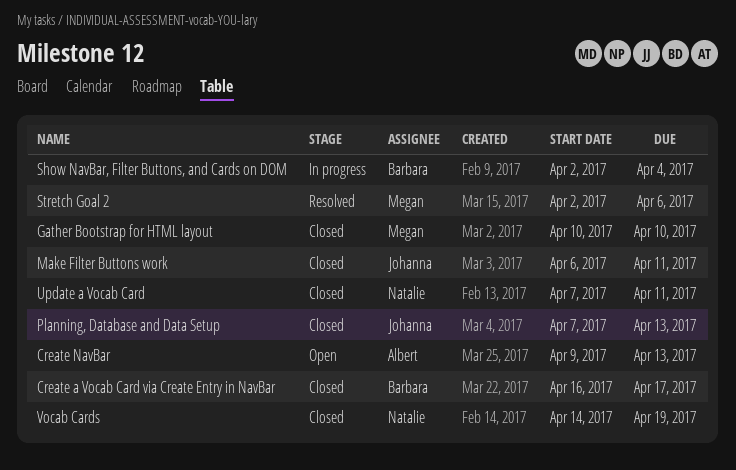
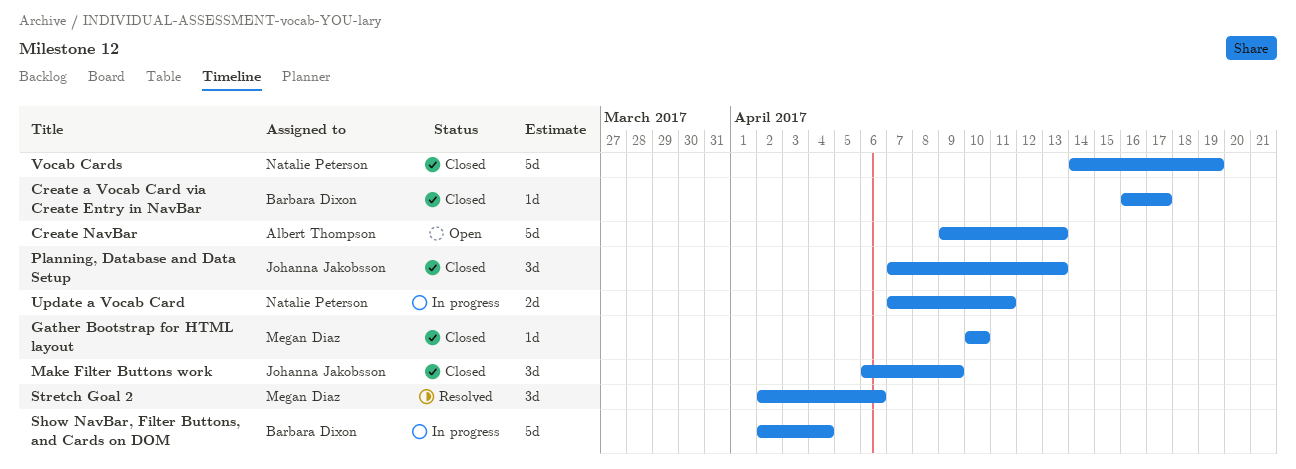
Make Filter Buttons work, due: Apr 11 -> Apr 9
Update a Vocab Card, status: Closed -> In progress

